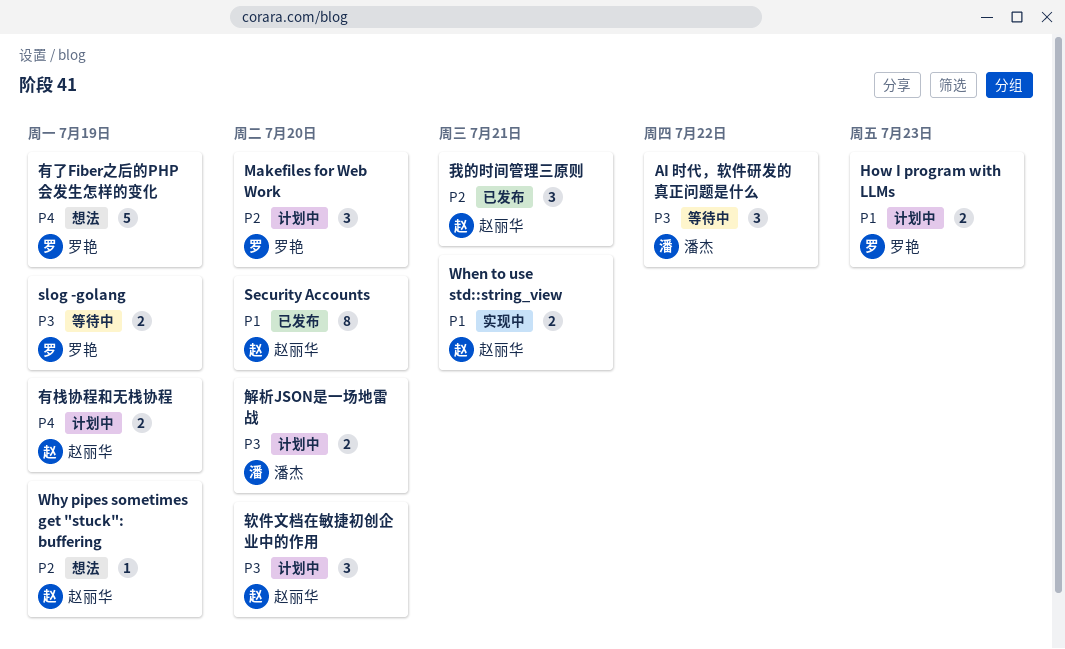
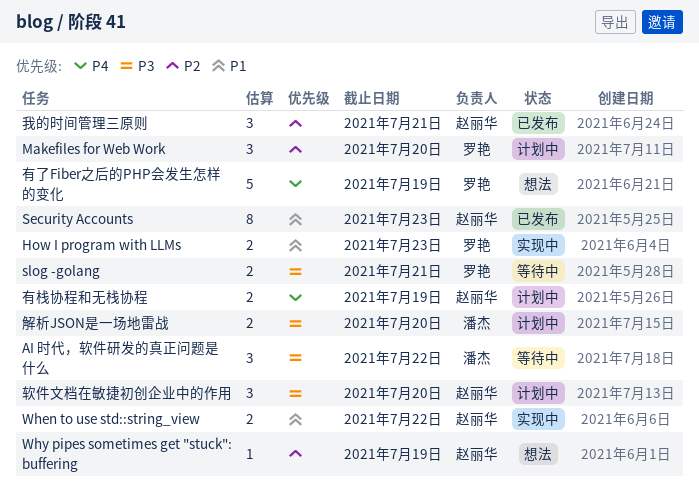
How I program with LLMs, status: 计划中 -> 实现中
Security Accounts, due: Jul 20 -> Jul 23
slog -golang, due: Jul 19 -> Jul 21
When to use std::string_view, due: Jul 21 -> Jul 22

